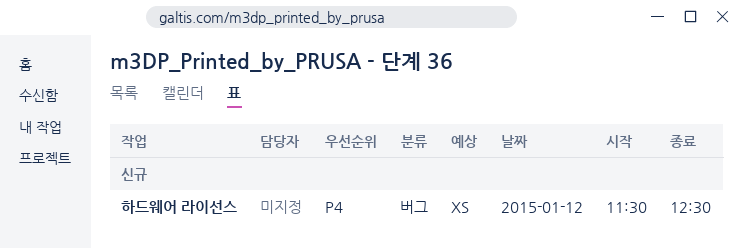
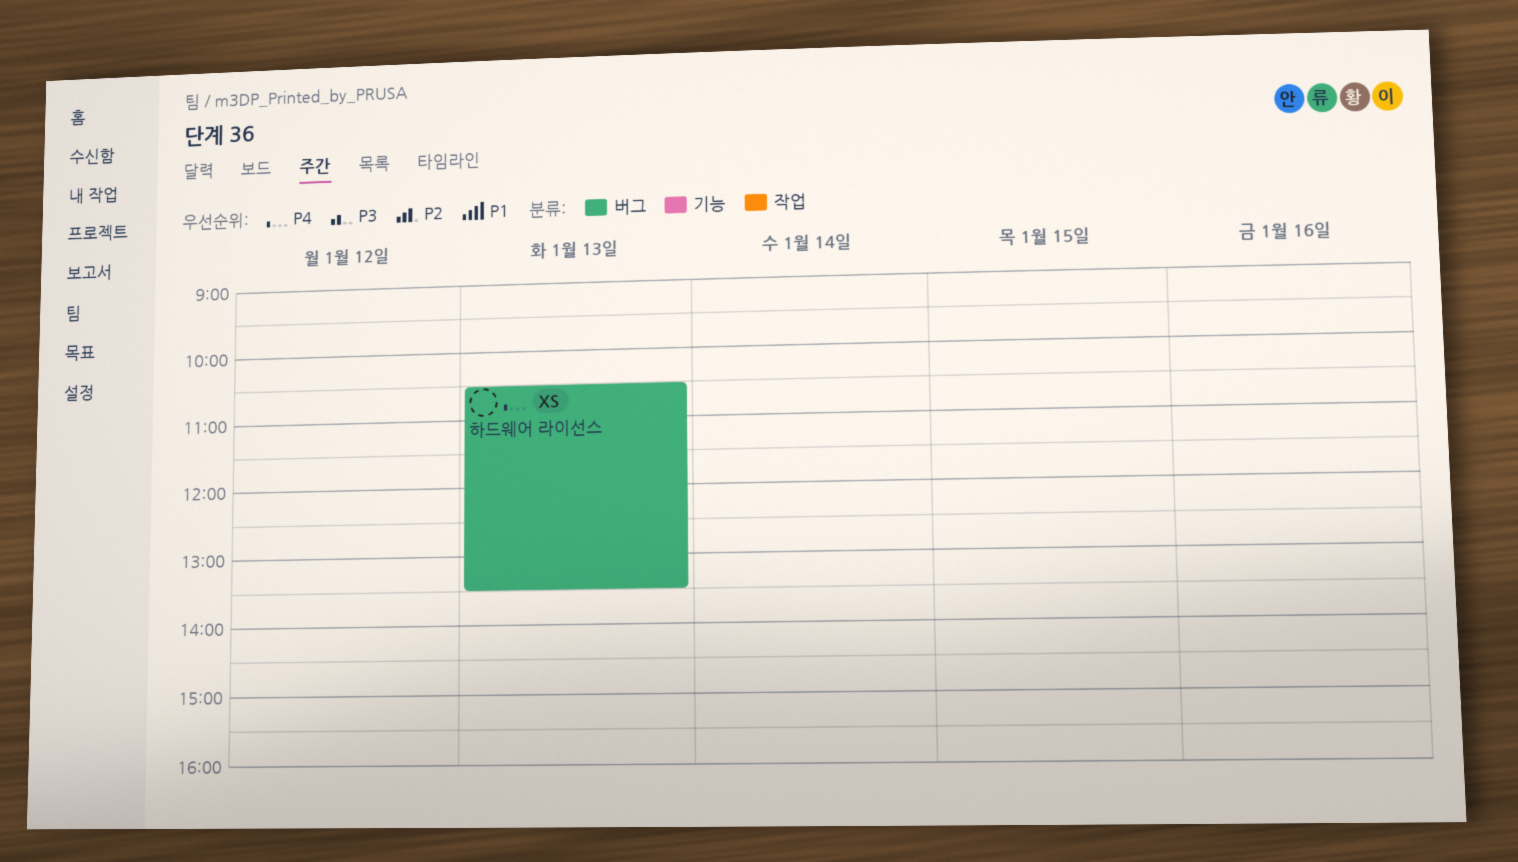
하드웨어 라이선스, day: Jan 12 -> Jan 13
하드웨어 라이선스, begins: 11:30 -> 10:30
하드웨어 라이선스, ends: 12:30 -> 13:30

